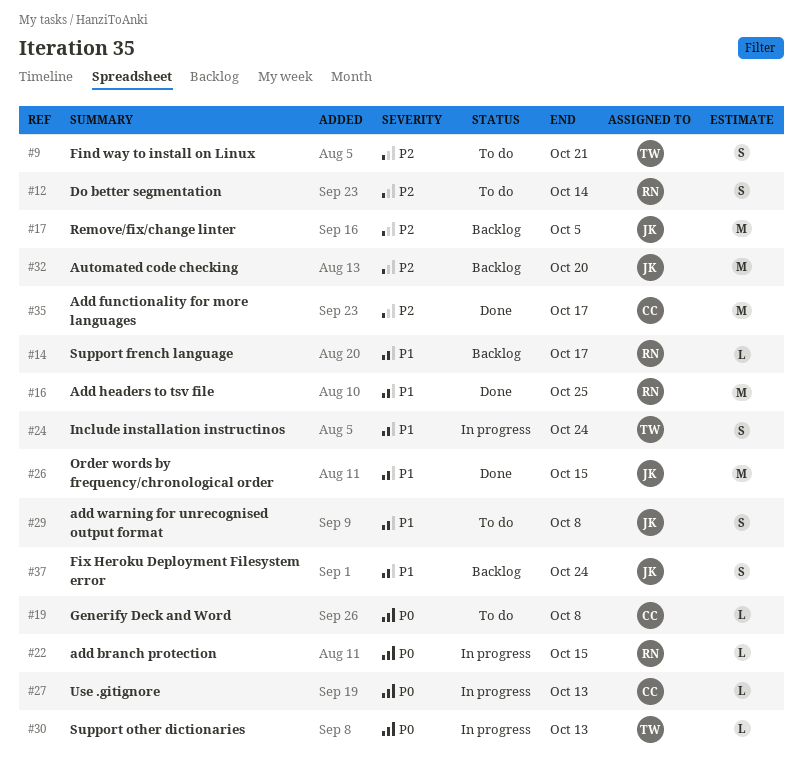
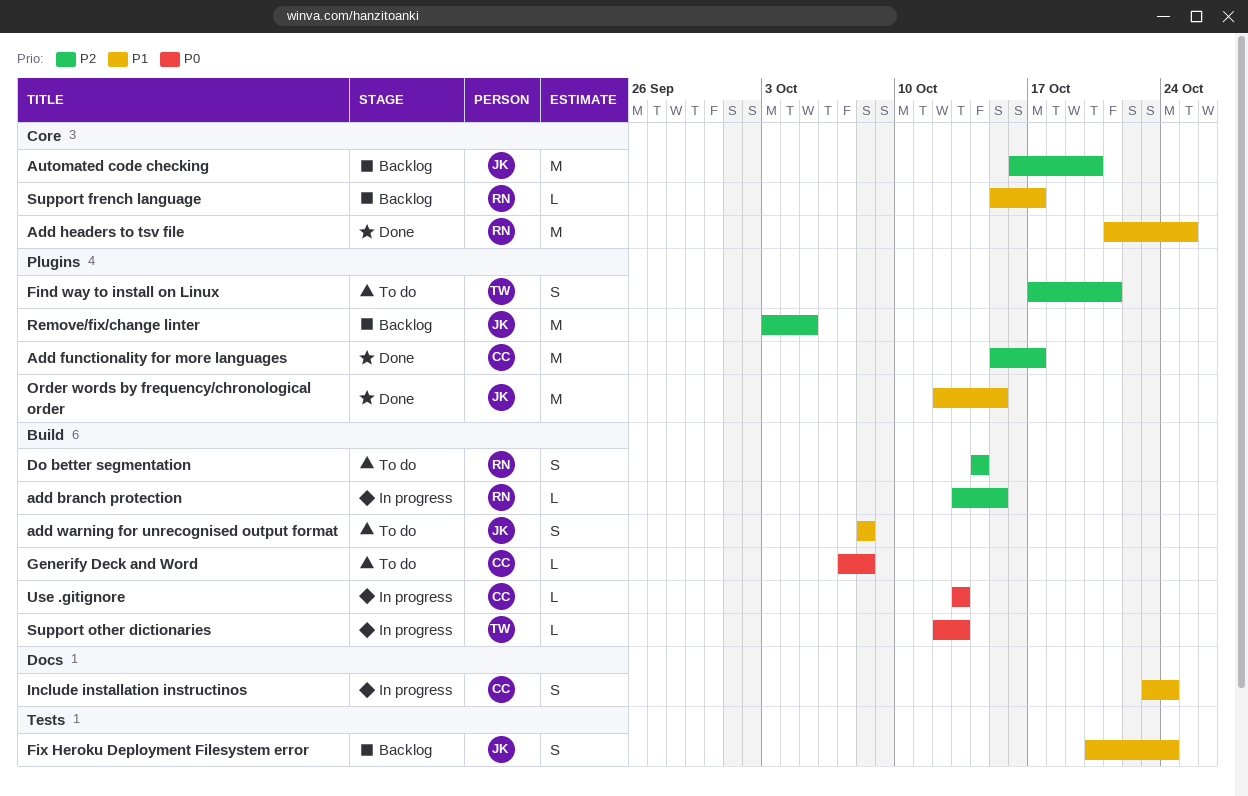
add branch protection, priority: P0 -> P2
Include installation instructinos, owner: TW -> CC

